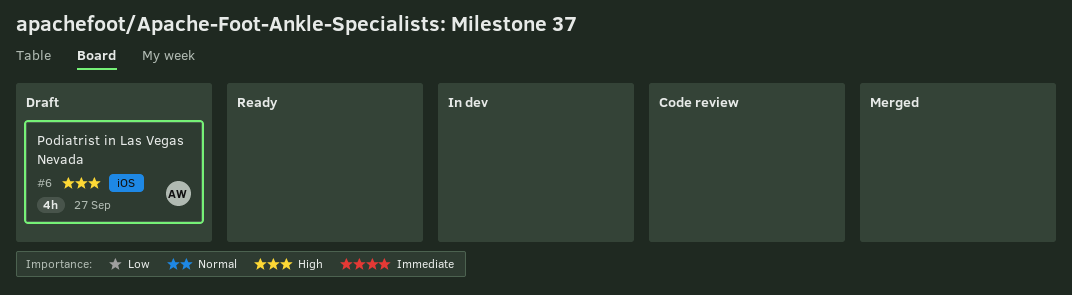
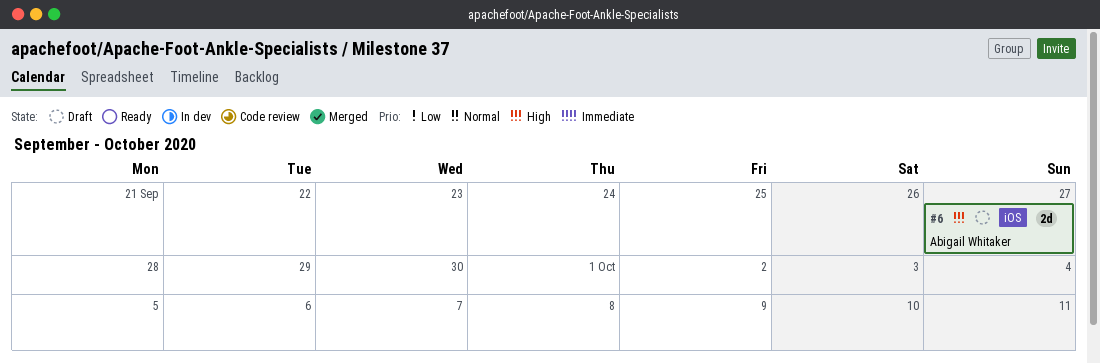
#6, estimate: 4h -> 2d

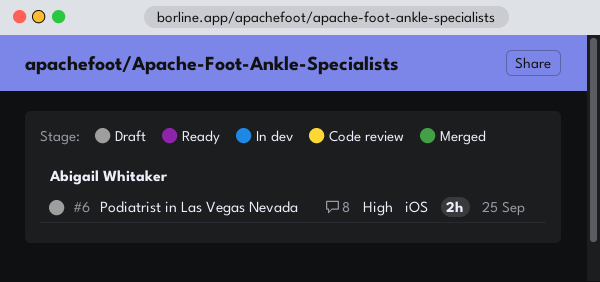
#6, estimate: 2d -> 2h
#6, due: Sep 27 -> Sep 25

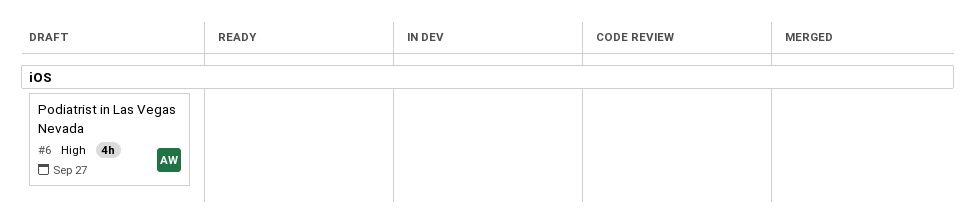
#6, estimate: 2h -> 4h
#6, due: Sep 25 -> Sep 27

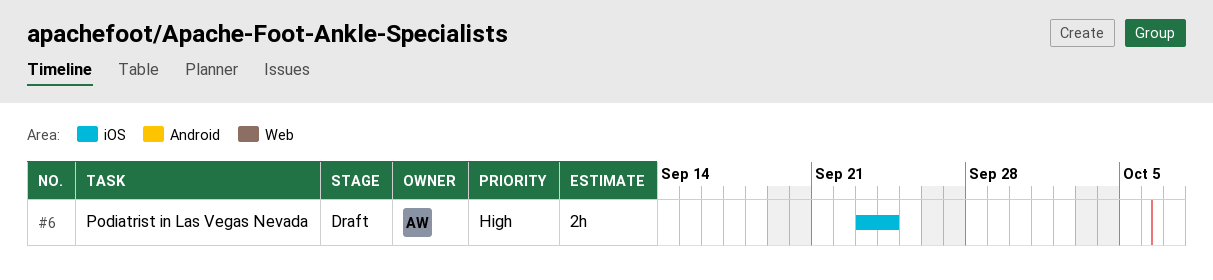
#6, estimate: 4h -> 2h
#6, due: Sep 27 -> Sep 24

